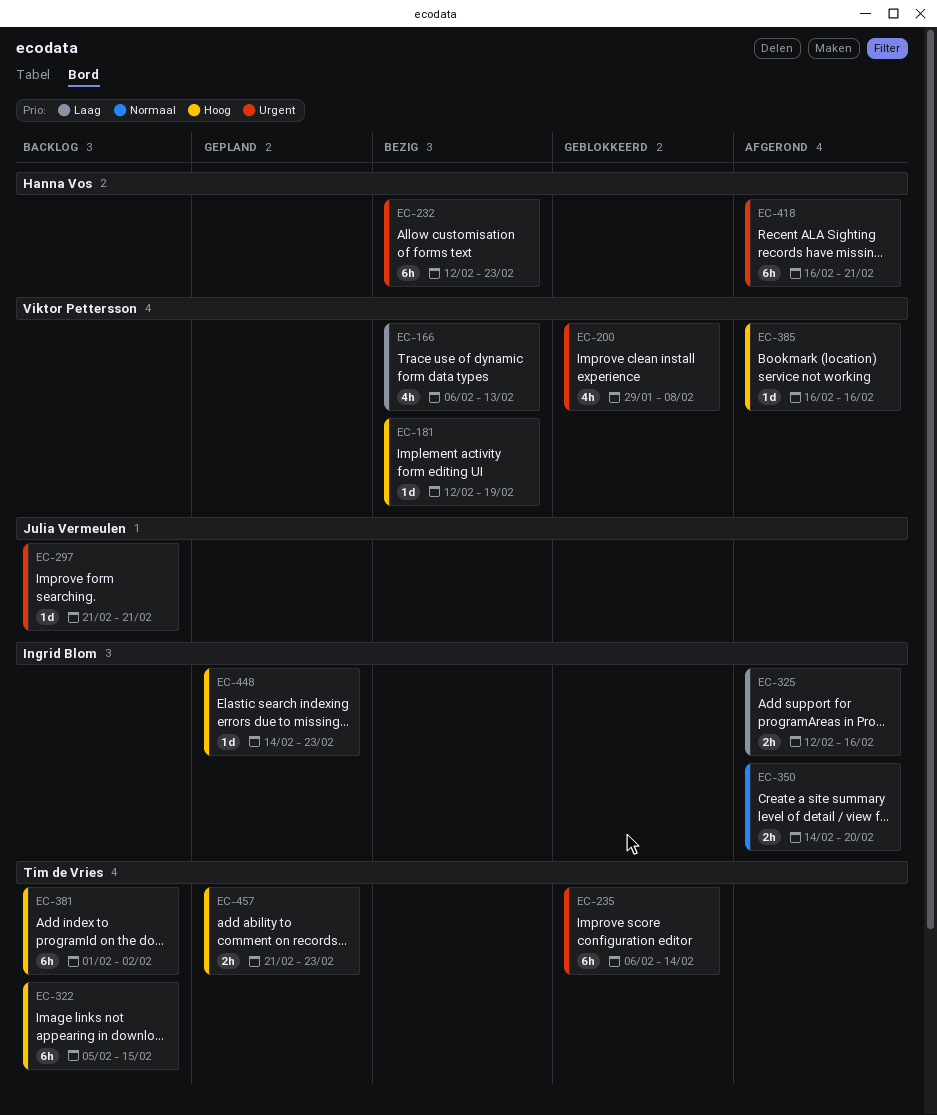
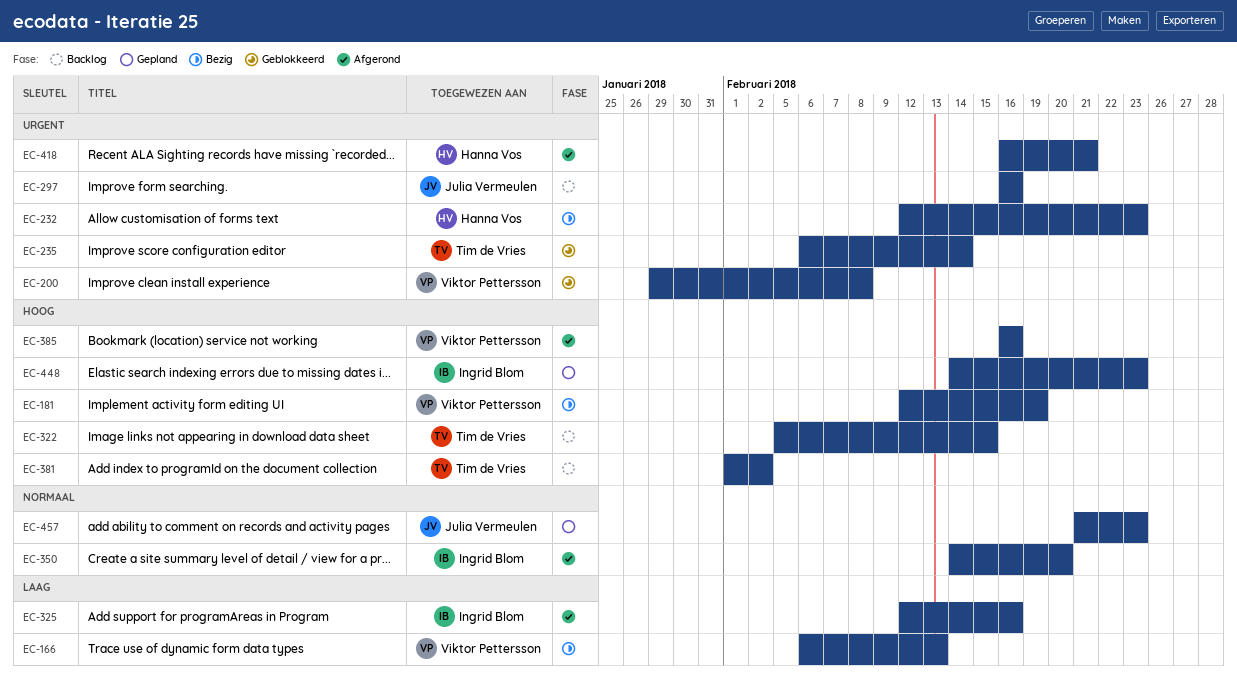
EC-297, start: Feb 21 -> Feb 16
EC-297, due: Feb 21 -> Feb 16
EC-457, owner: Tim de Vries -> Julia Vermeulen
EC-457, priority: Hoog -> Normaal

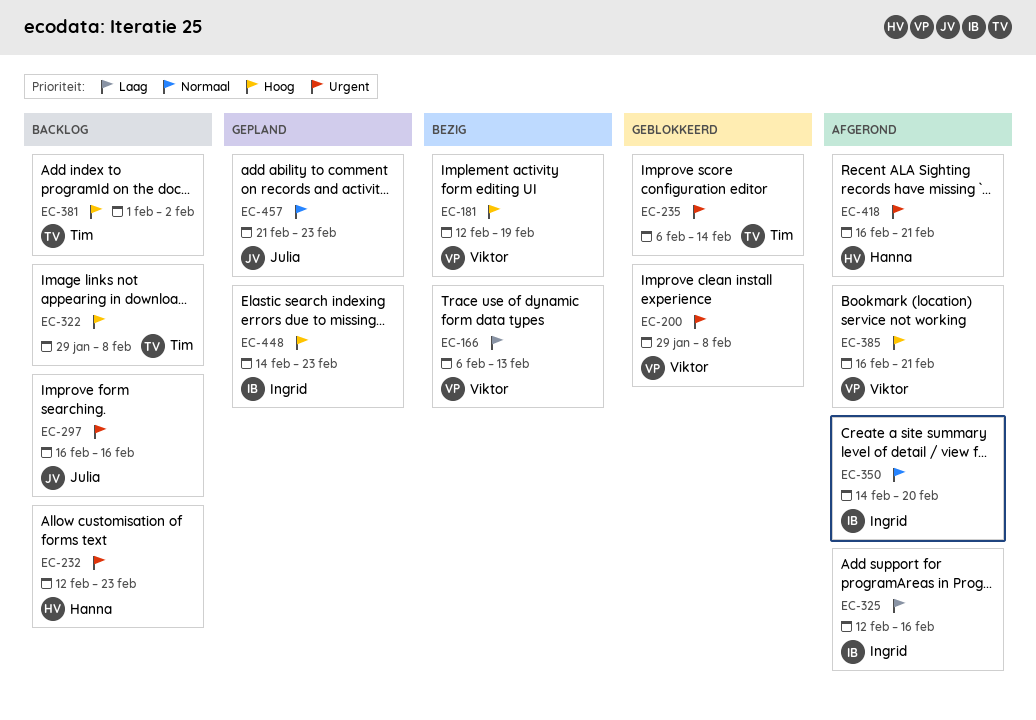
EC-232, status: Bezig -> Backlog
EC-322, start: Feb 5 -> Jan 29
EC-322, due: Feb 15 -> Feb 8
EC-385, due: Feb 16 -> Feb 21

